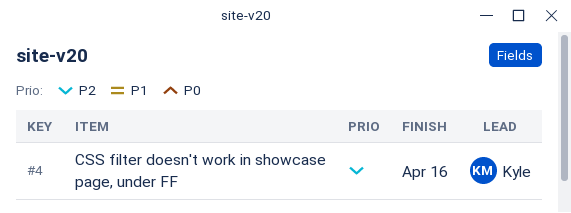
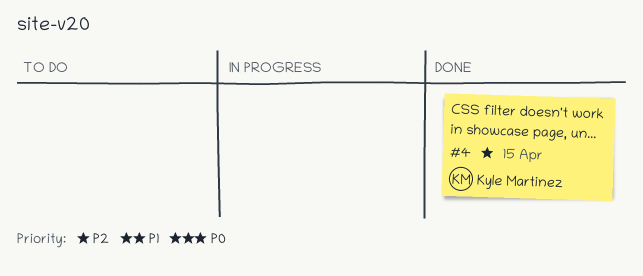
#4, due: Apr 16 -> Apr 15

